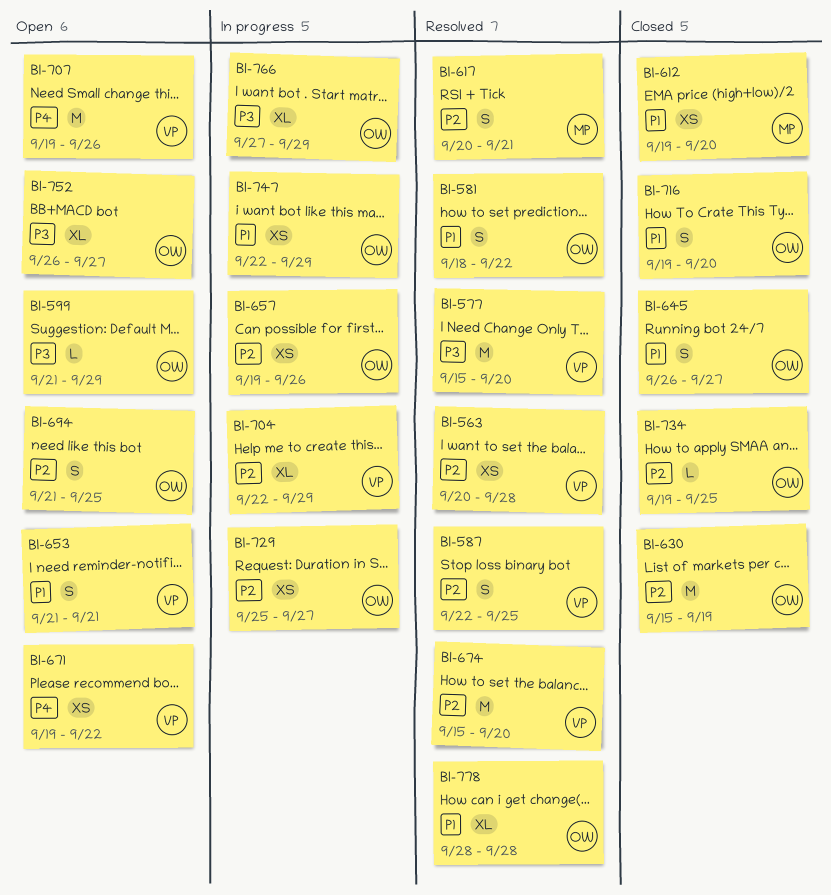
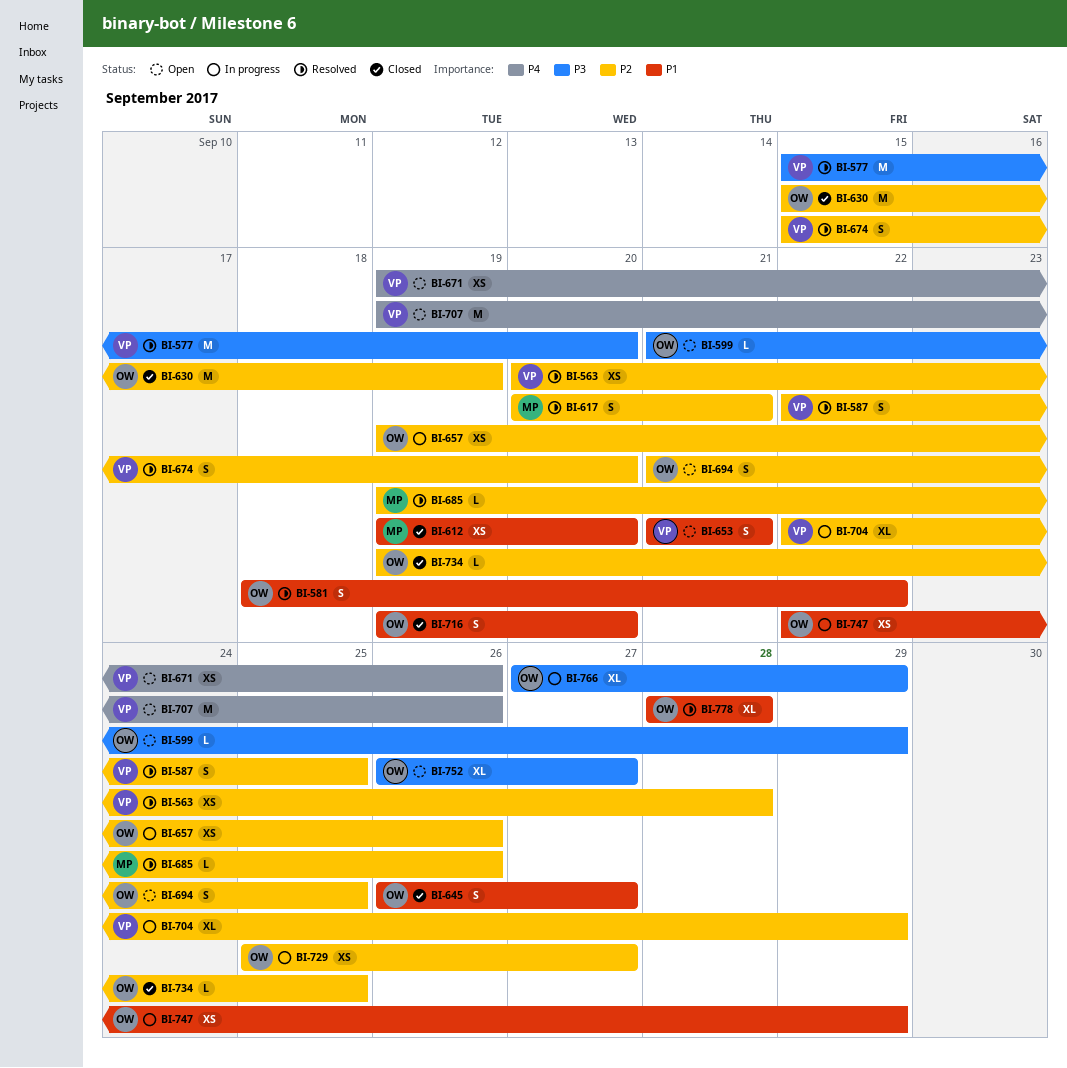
BI-671, due: Sep 22 -> Sep 26
BI-674, estimate: M -> S
BI-685: none -> present

